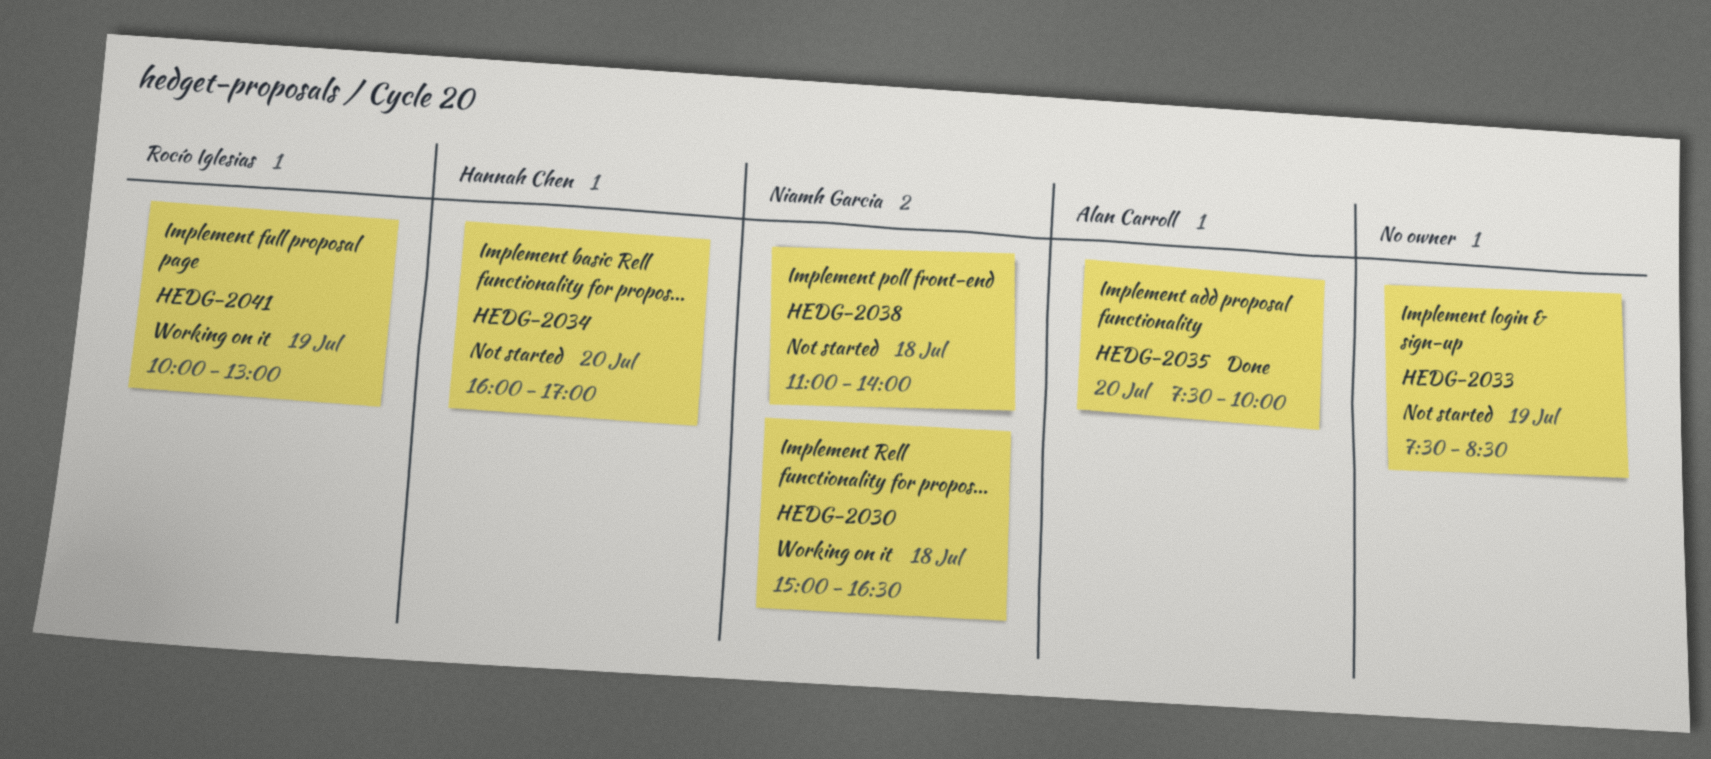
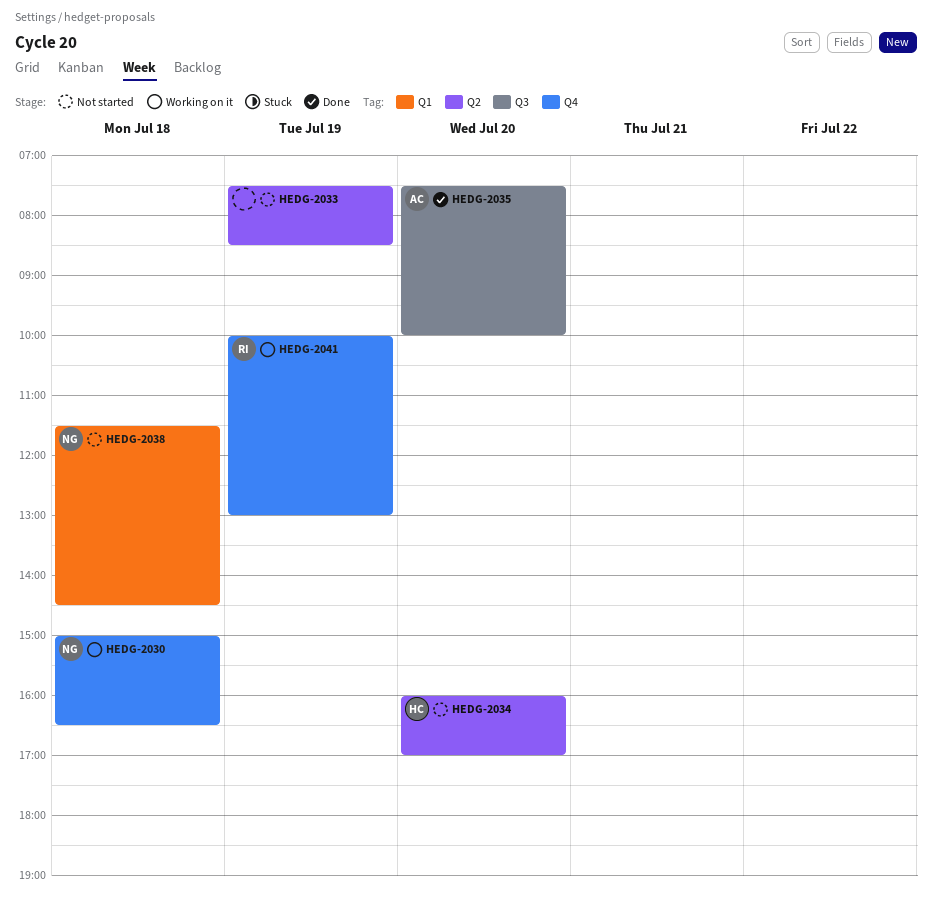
HEDG-2038, begins: 11:00 -> 11:30
HEDG-2038, ends: 14:00 -> 14:30

